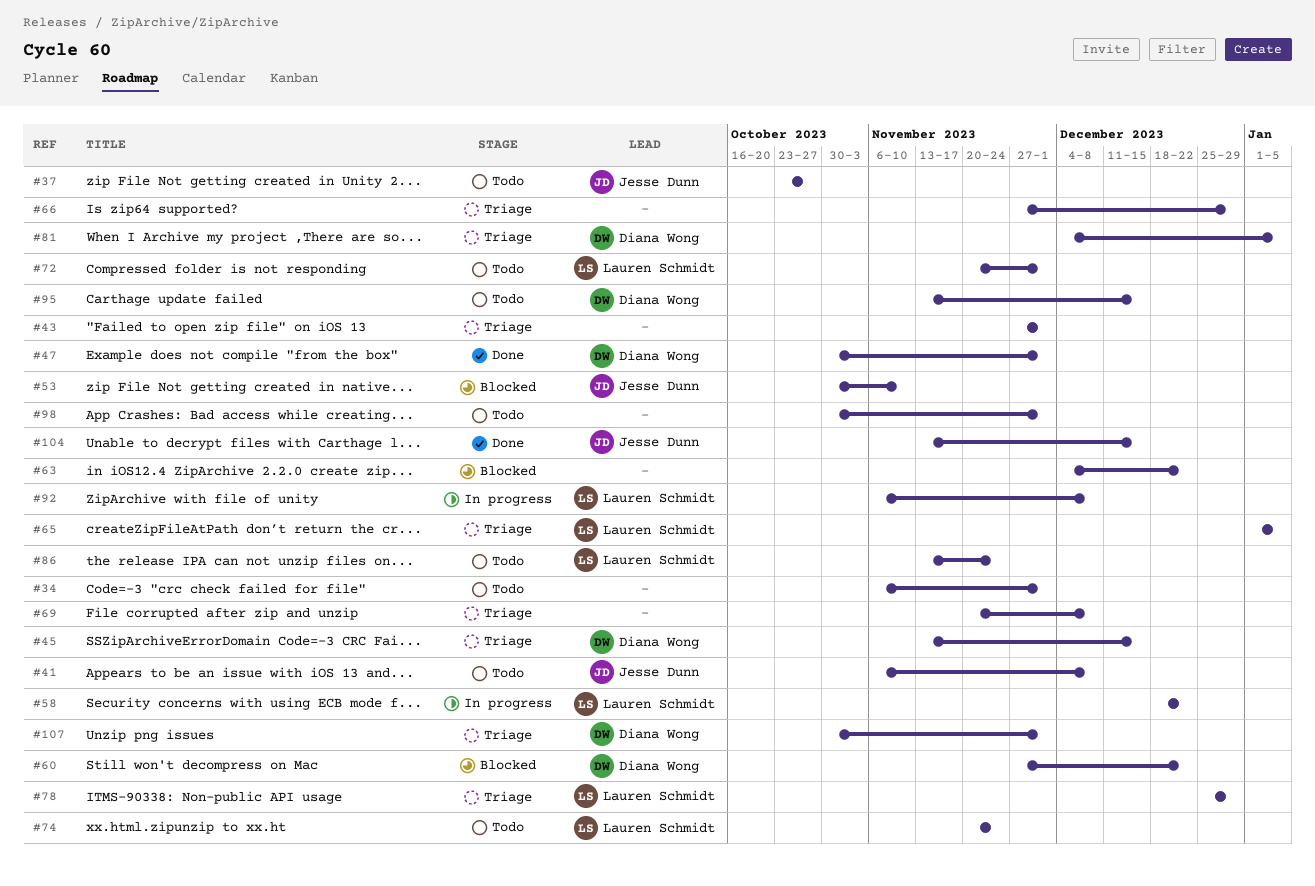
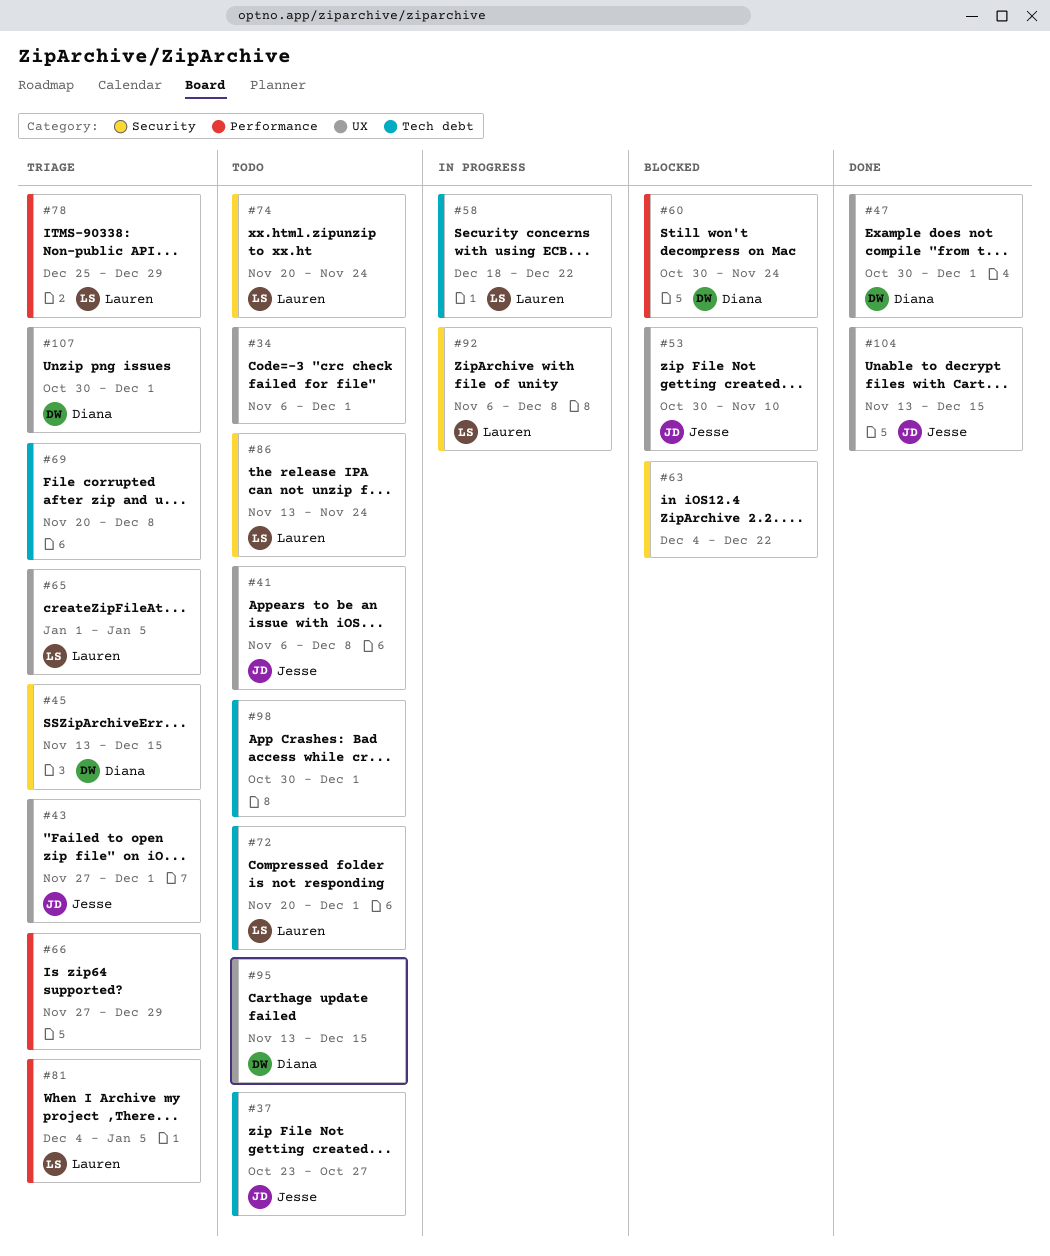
#43, owner: none -> Jesse Dunn
#60, start: Nov 27 -> Oct 30
#60, due: Dec 22 -> Nov 24
#81, owner: Diana Wong -> Lauren Schmidt

